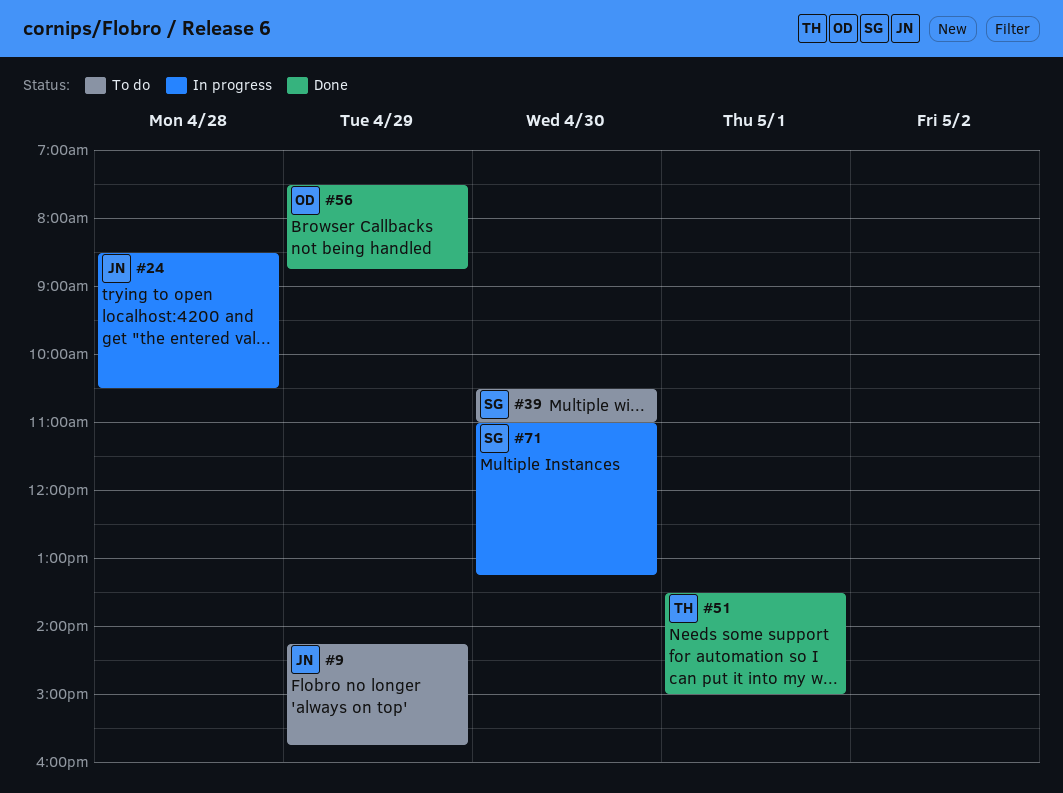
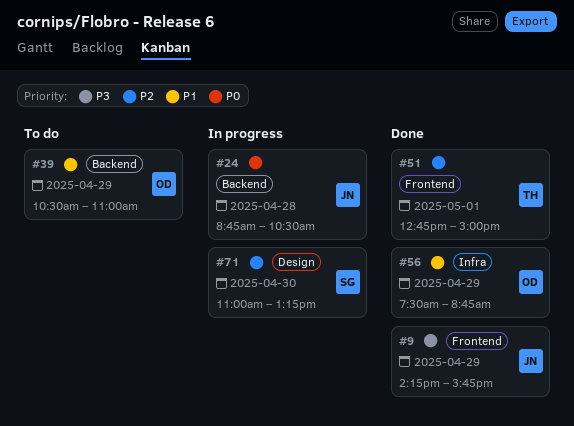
#9, status: To do -> Done
#24, begins: 08:30 -> 08:45
#39, owner: SG -> OD
#39, day: Apr 30 -> Apr 29
#51, begins: 13:30 -> 12:45

